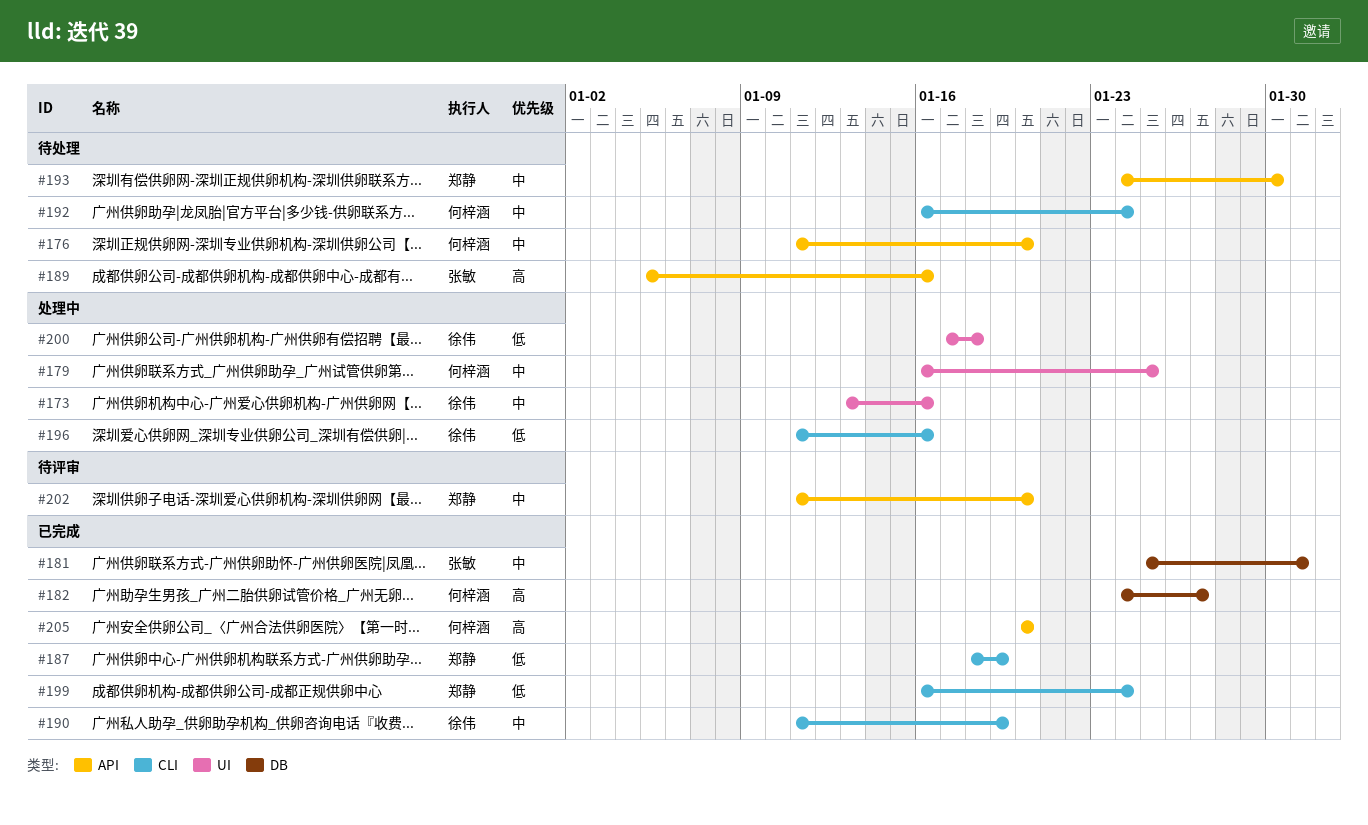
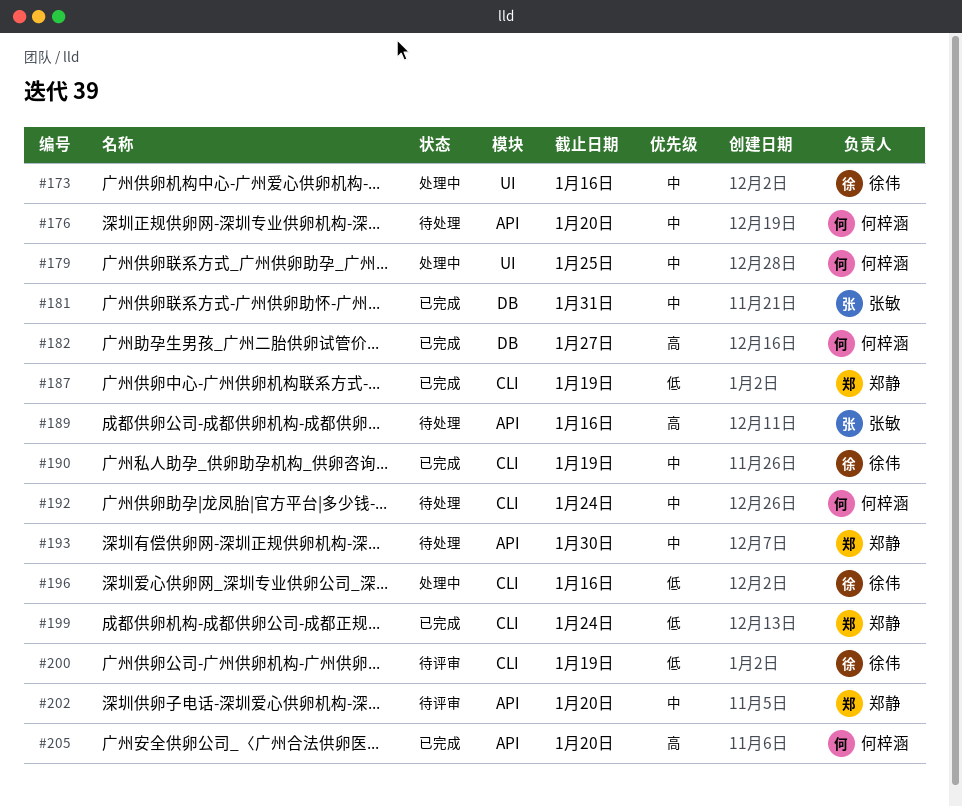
#200, status: 处理中 -> 待评审
#200, label: UI -> CLI
#200, due: Jan 18 -> Jan 19

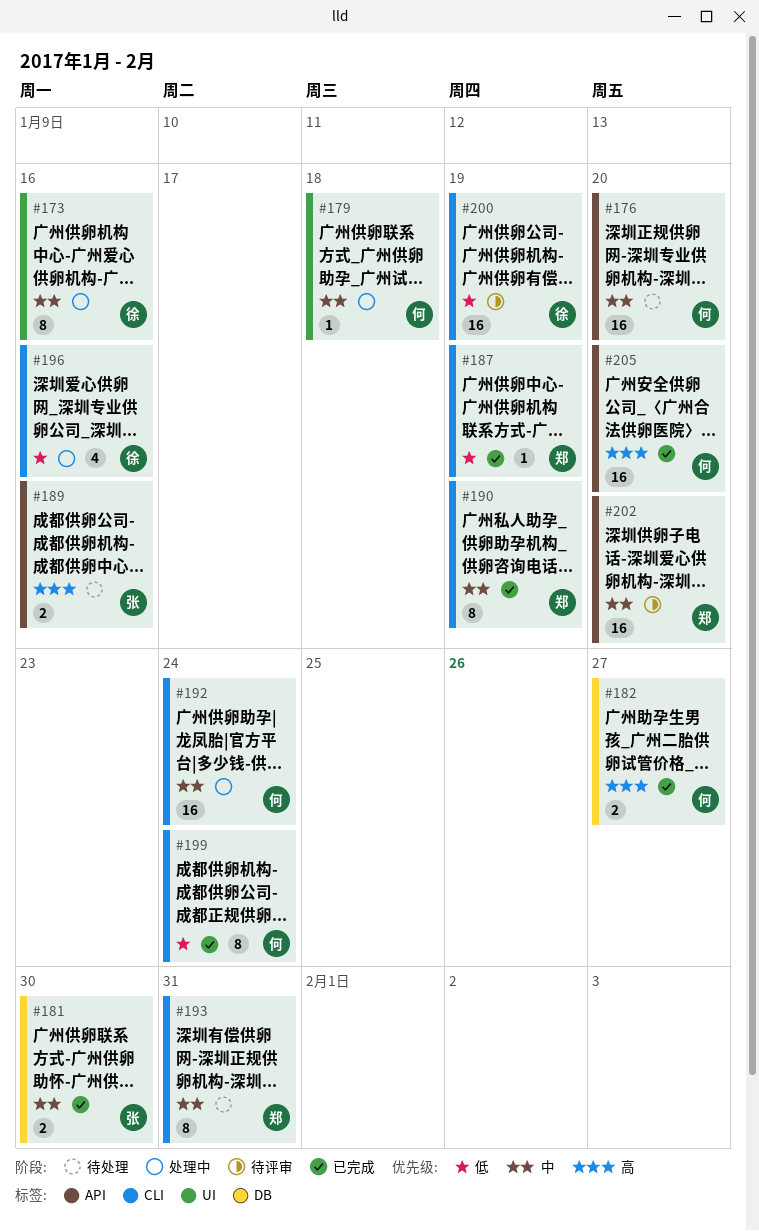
#179, due: Jan 25 -> Jan 18
#181, due: Jan 31 -> Jan 30
#190, owner: 徐伟 -> 郑静
#192, status: 待处理 -> 处理中
#193, label: API -> CLI
#193, due: Jan 30 -> Jan 31
#199, owner: 郑静 -> 何梓涵

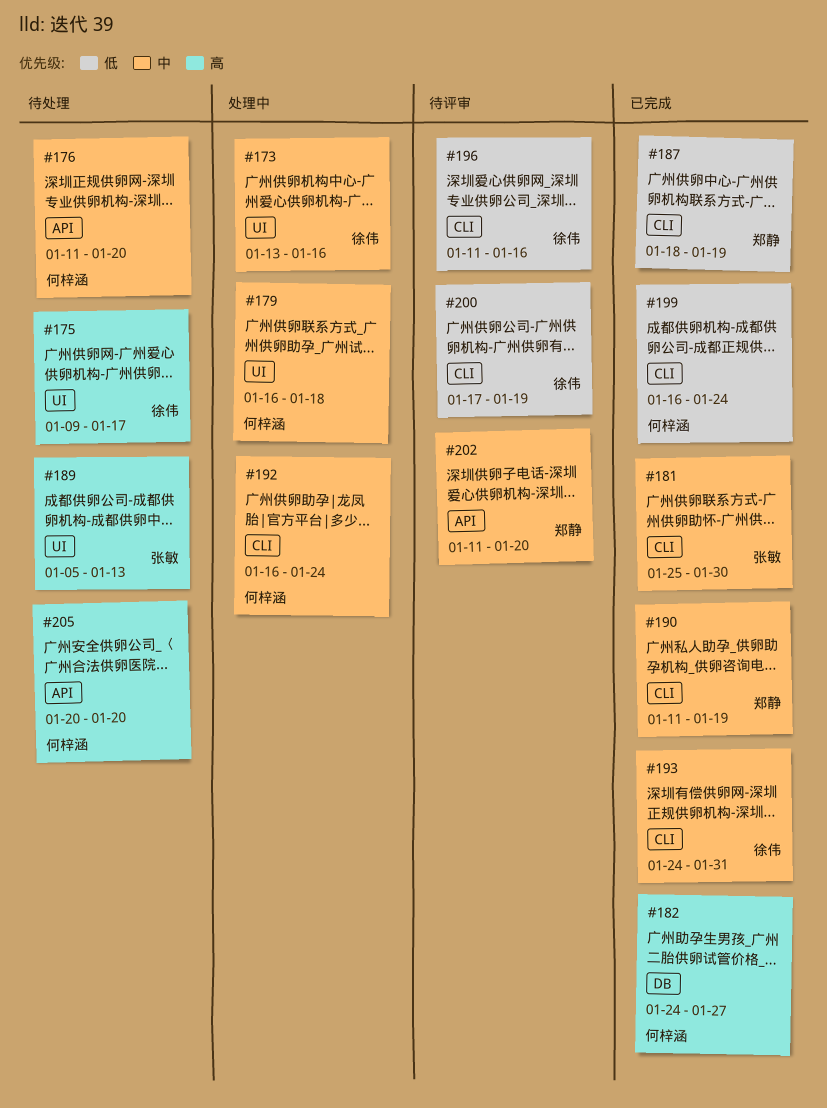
#175: none -> present
#181, label: DB -> CLI
#189, label: API -> UI
#189, due: Jan 16 -> Jan 13
#193, status: 待处理 -> 已完成
#193, owner: 郑静 -> 徐伟
#196, status: 处理中 -> 待评审
#205, status: 已完成 -> 待处理

